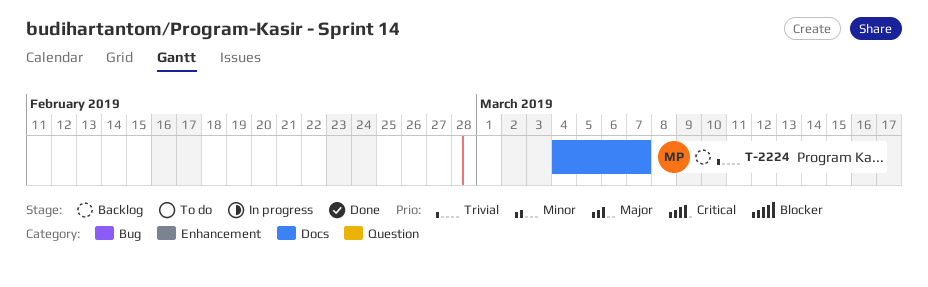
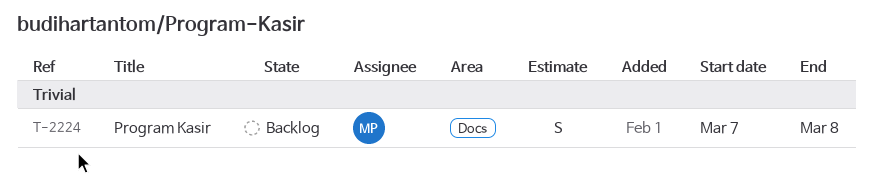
T-2224, start: Mar 4 -> Mar 7
T-2224, due: Mar 7 -> Mar 8

